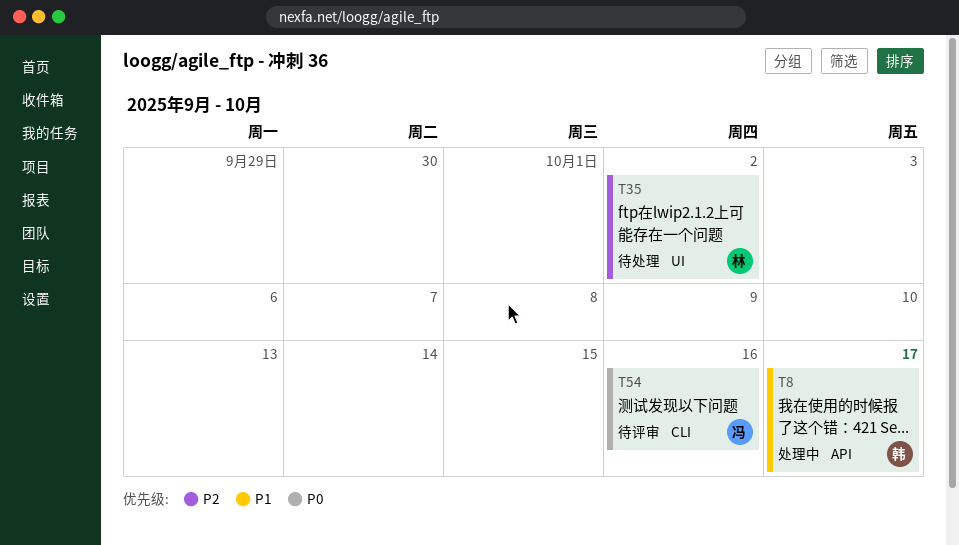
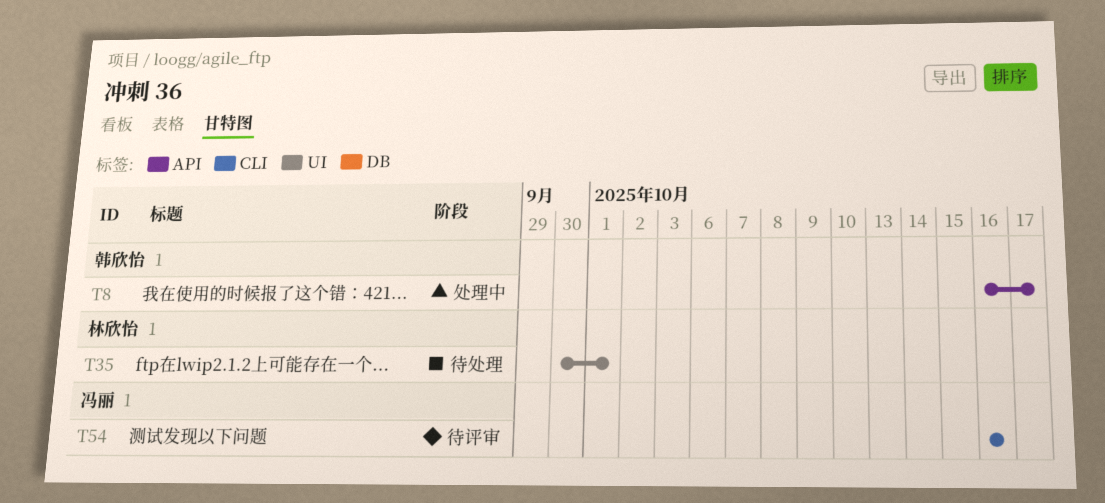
T35, due: Oct 2 -> Oct 1

